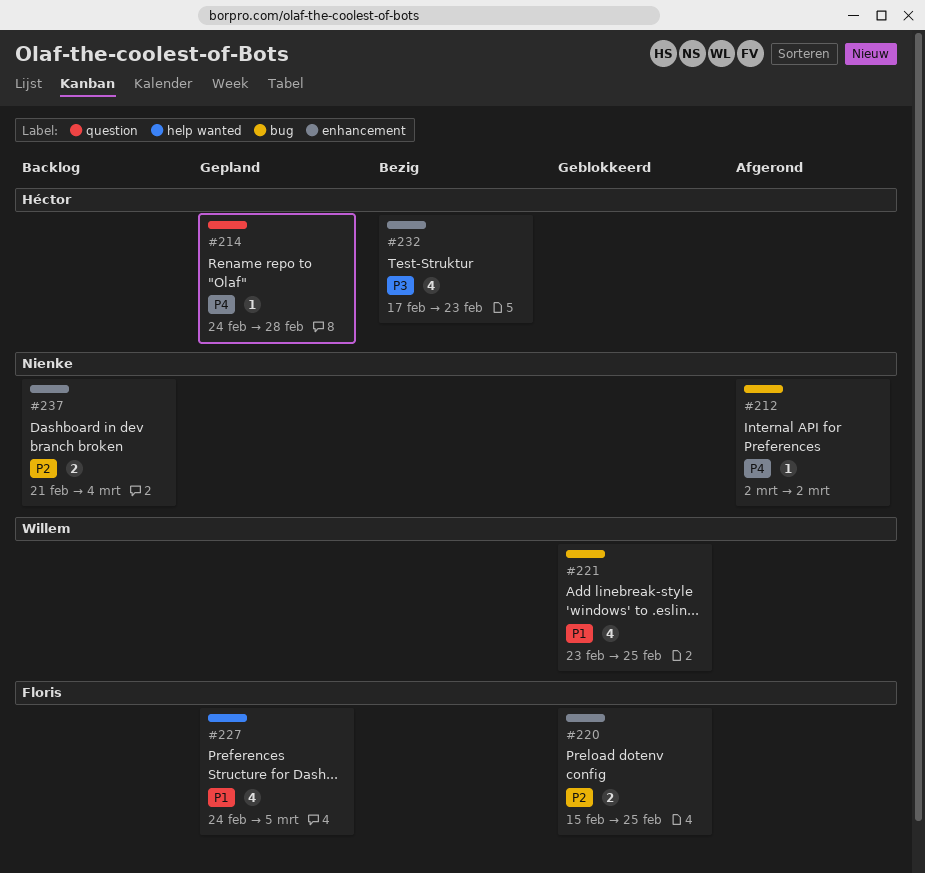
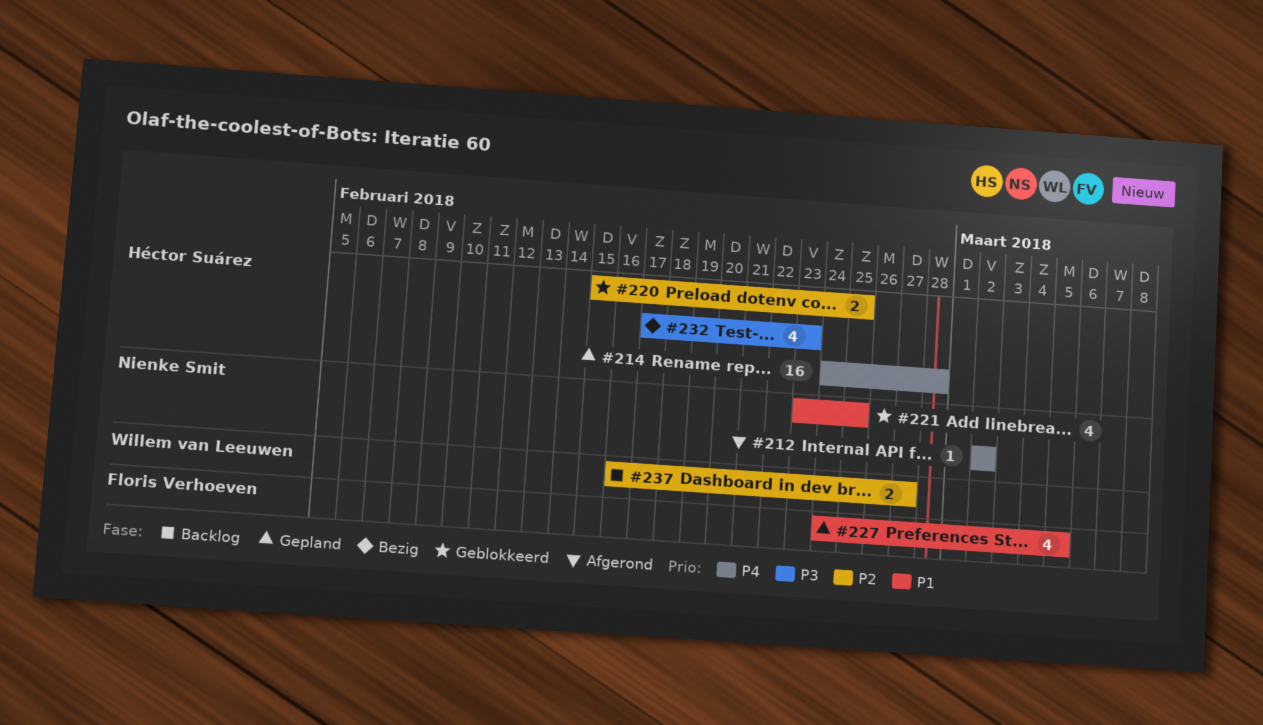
#214, estimate: 1 -> 16
#220, owner: Floris Verhoeven -> Héctor Suárez
#221, owner: Willem van Leeuwen -> Nienke Smit
#237, owner: Nienke Smit -> Willem van Leeuwen
#237, start: Feb 21 -> Feb 16
#237, due: Mar 4 -> Feb 27

